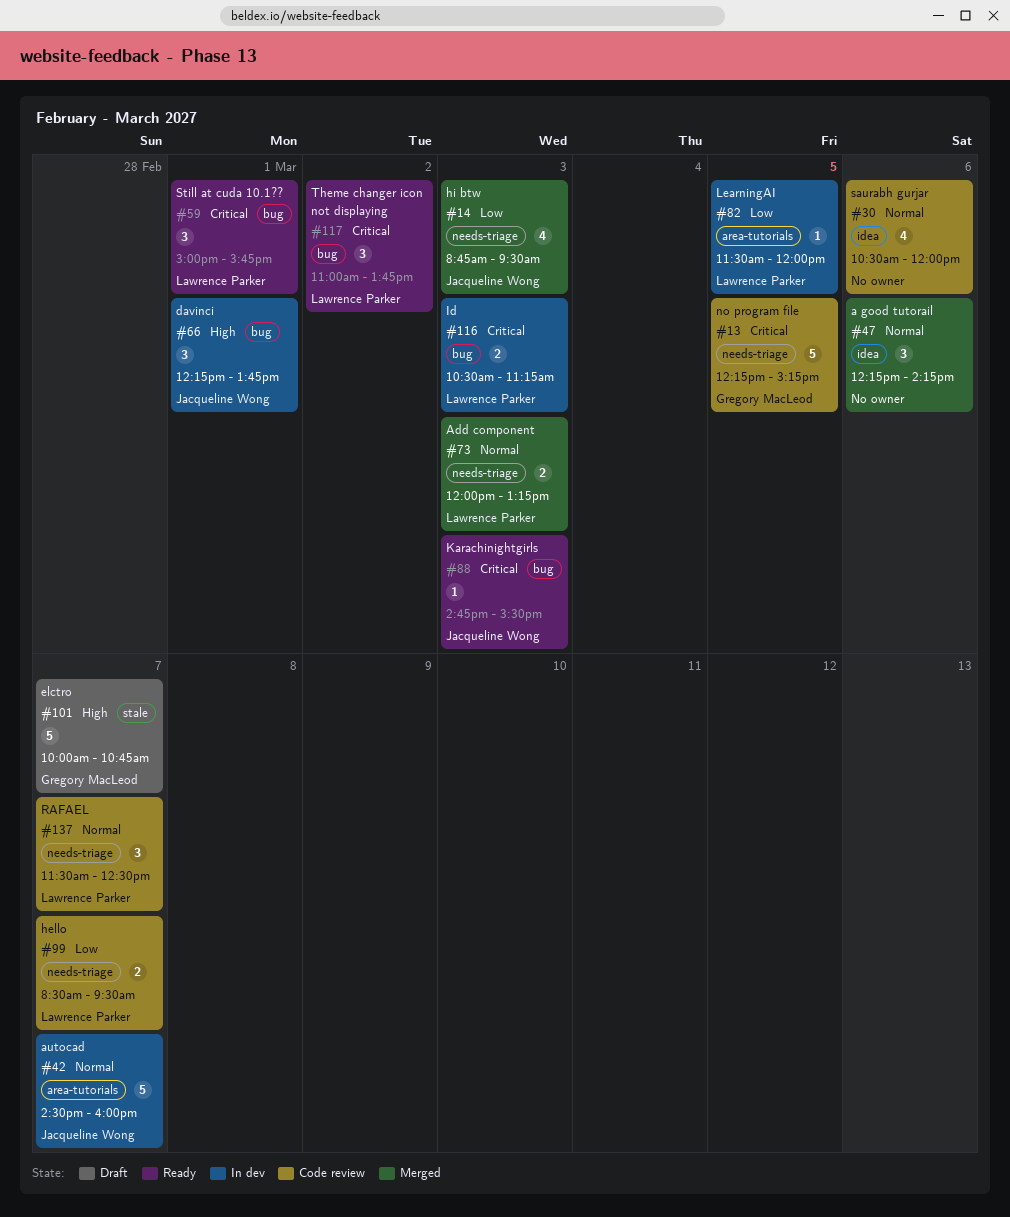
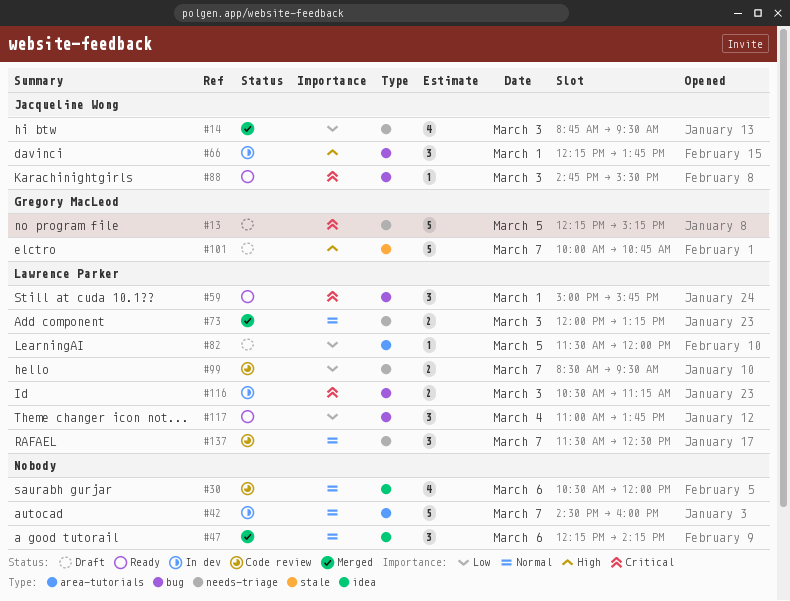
#13, status: Code review -> Draft
#42, owner: Jacqueline Wong -> none
#82, status: In dev -> Draft
#117, priority: Critical -> Low
#117, day: Mar 2 -> Mar 4

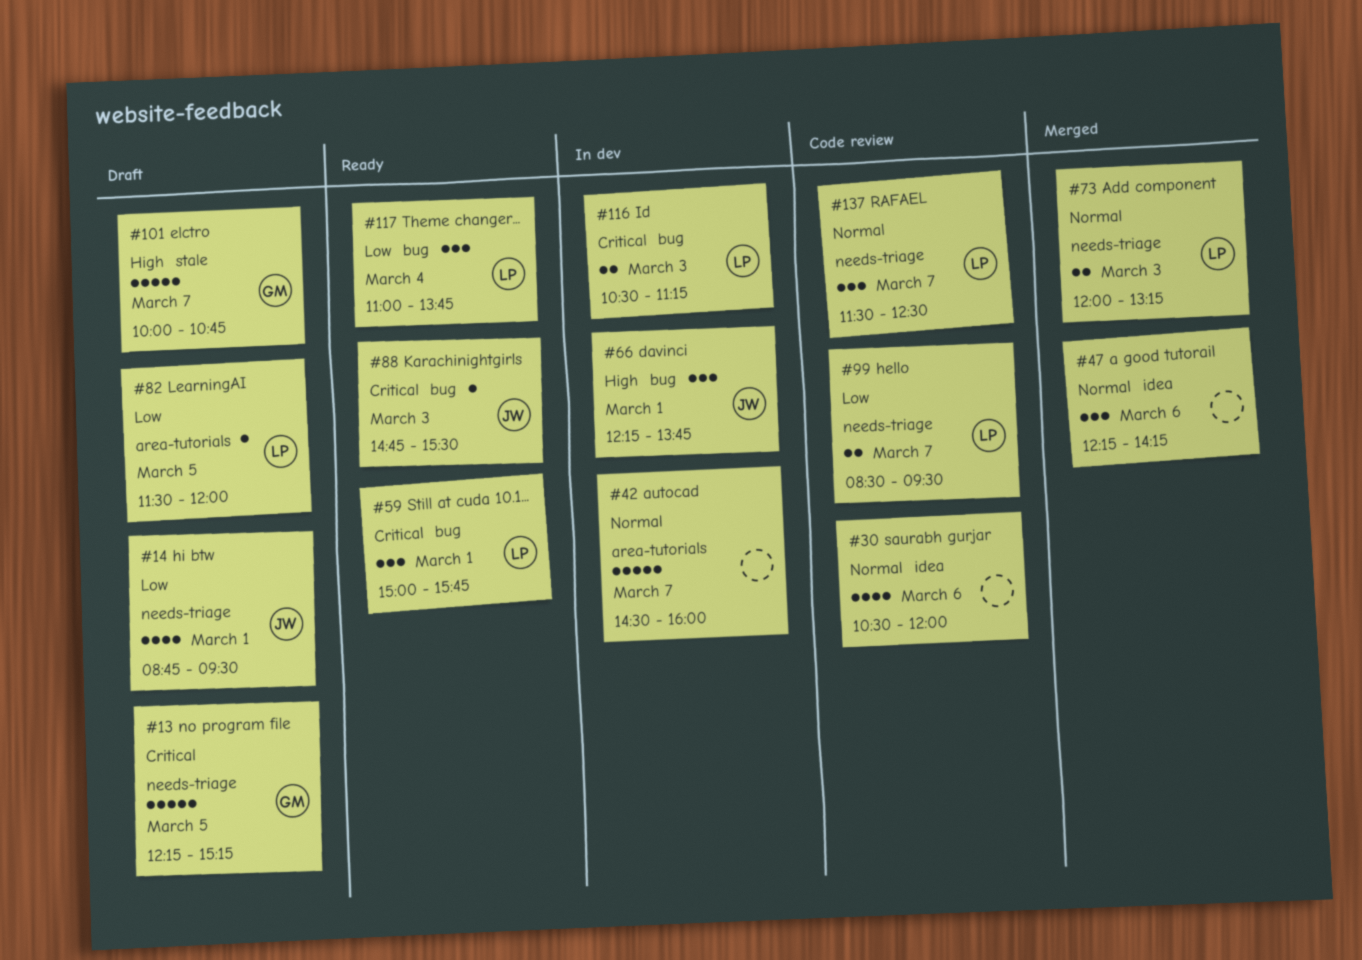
#14, status: Merged -> Draft
#14, day: Mar 3 -> Mar 1

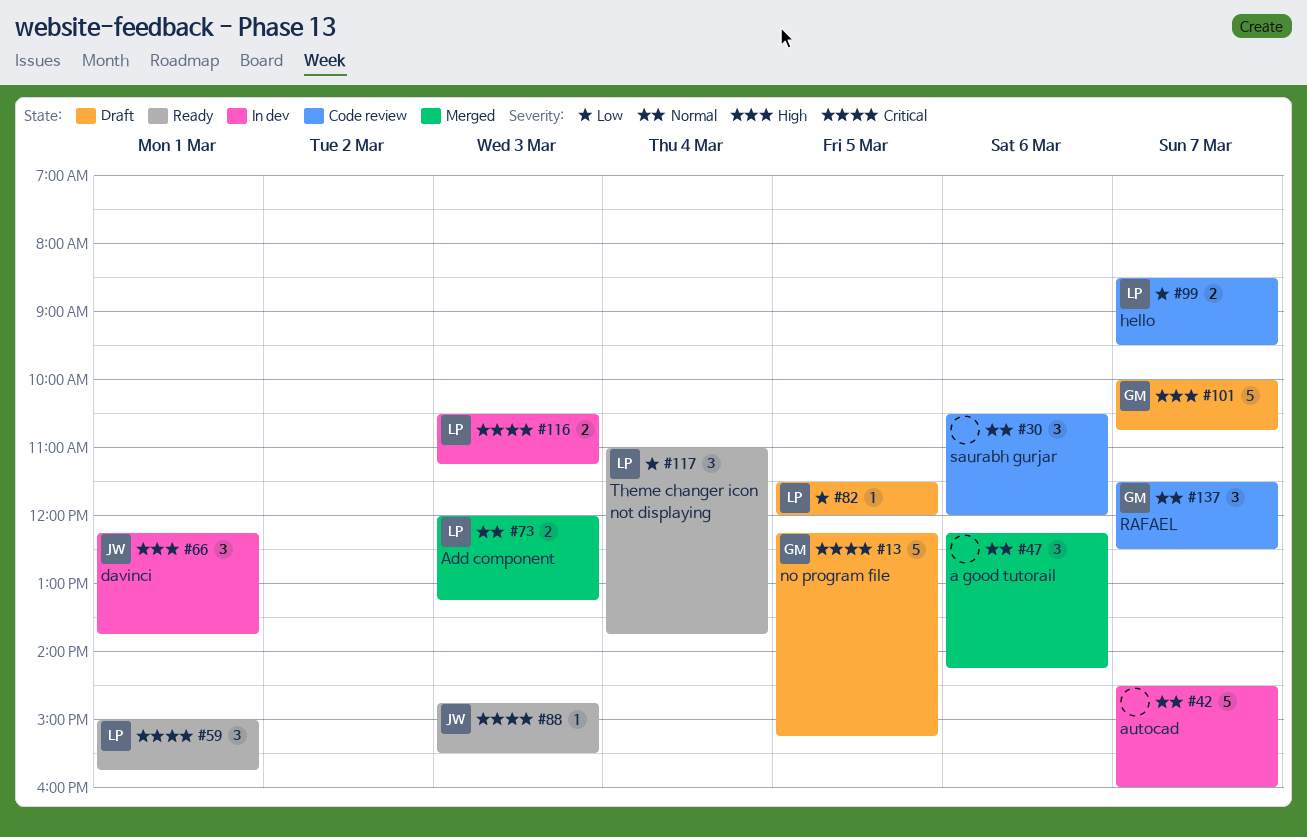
#14: present -> none
#30, estimate: 4 -> 3
#137, owner: LP -> GM

